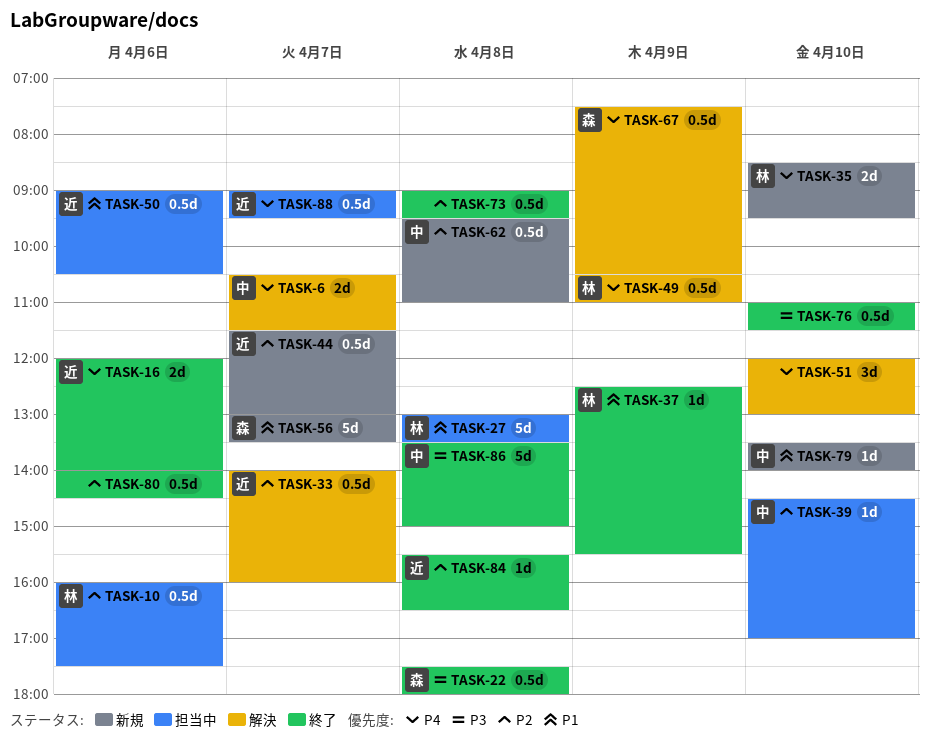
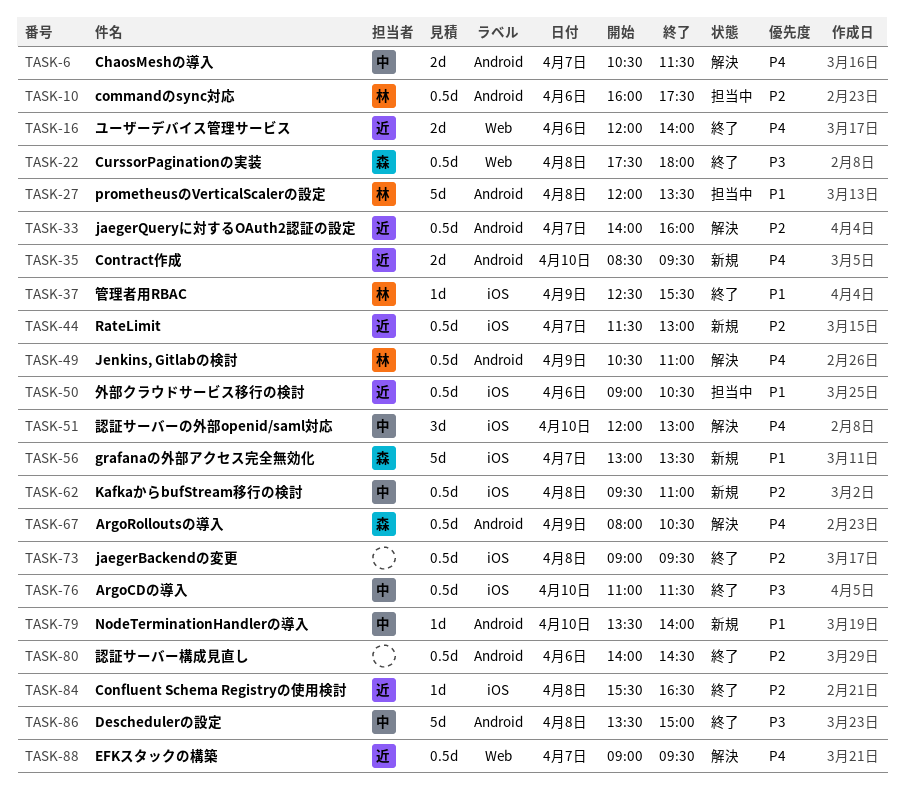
TASK-27, begins: 13:00 -> 12:00
TASK-35, owner: 林 -> 近
TASK-39: present -> none
TASK-51, owner: none -> 中
TASK-67, begins: 07:30 -> 08:00
TASK-76, owner: none -> 中
TASK-88, status: 担当中 -> 解決

